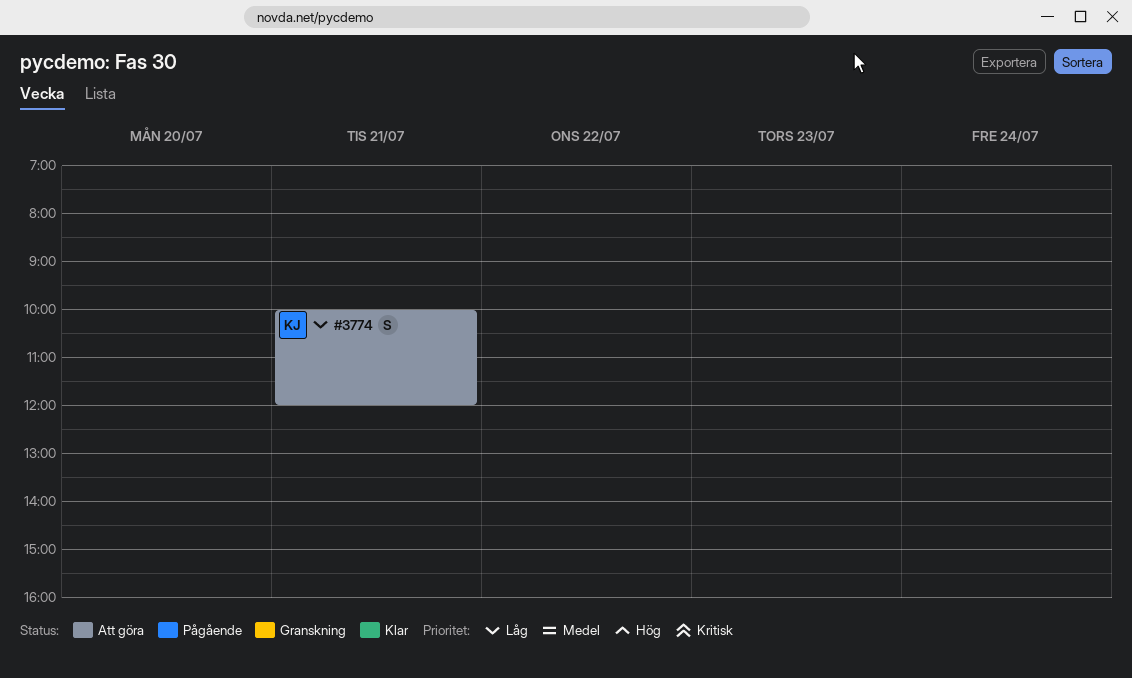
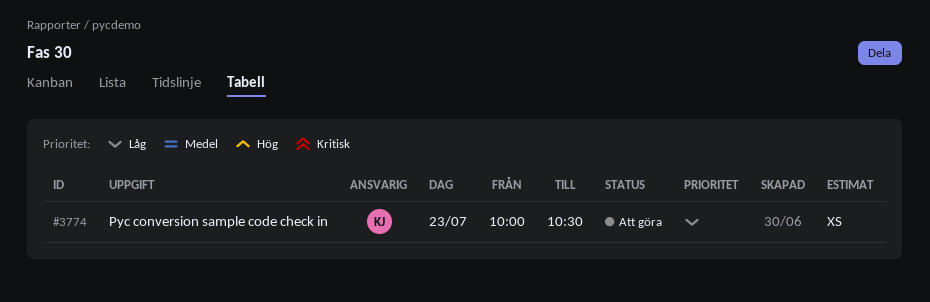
#3774, estimate: S -> XS
#3774, day: Jul 21 -> Jul 23
#3774, ends: 12:00 -> 10:30

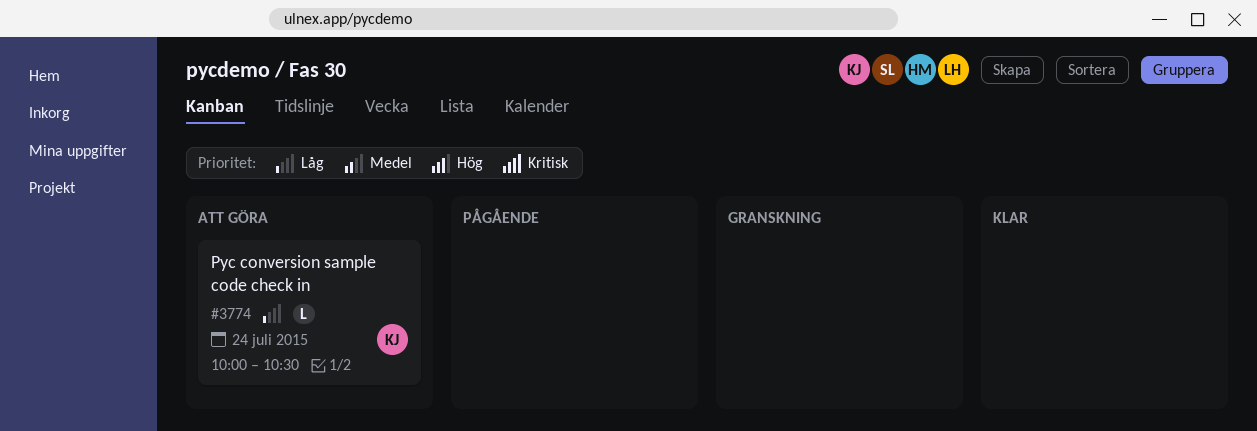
#3774, estimate: XS -> L
#3774, day: Jul 23 -> Jul 24

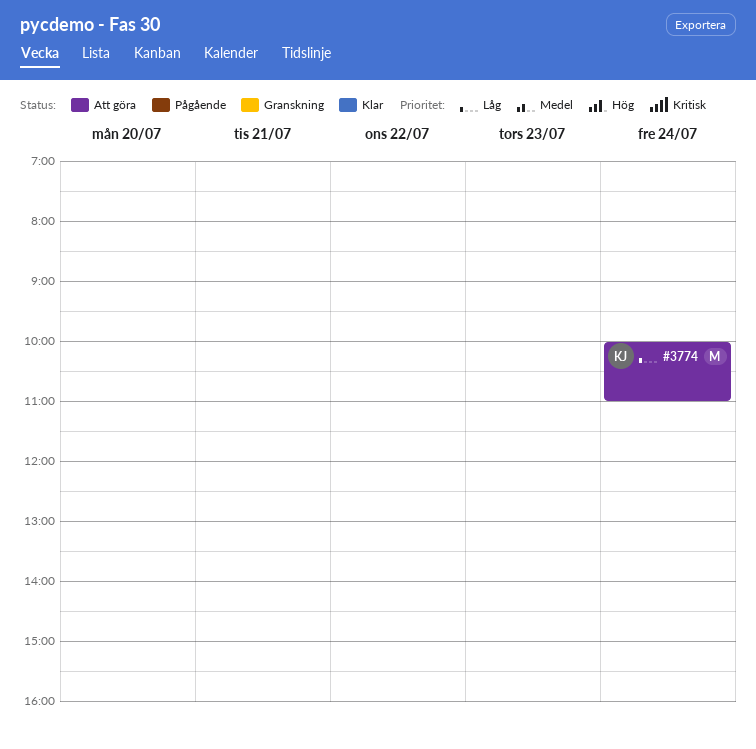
#3774, estimate: L -> M
#3774, ends: 10:30 -> 11:00

